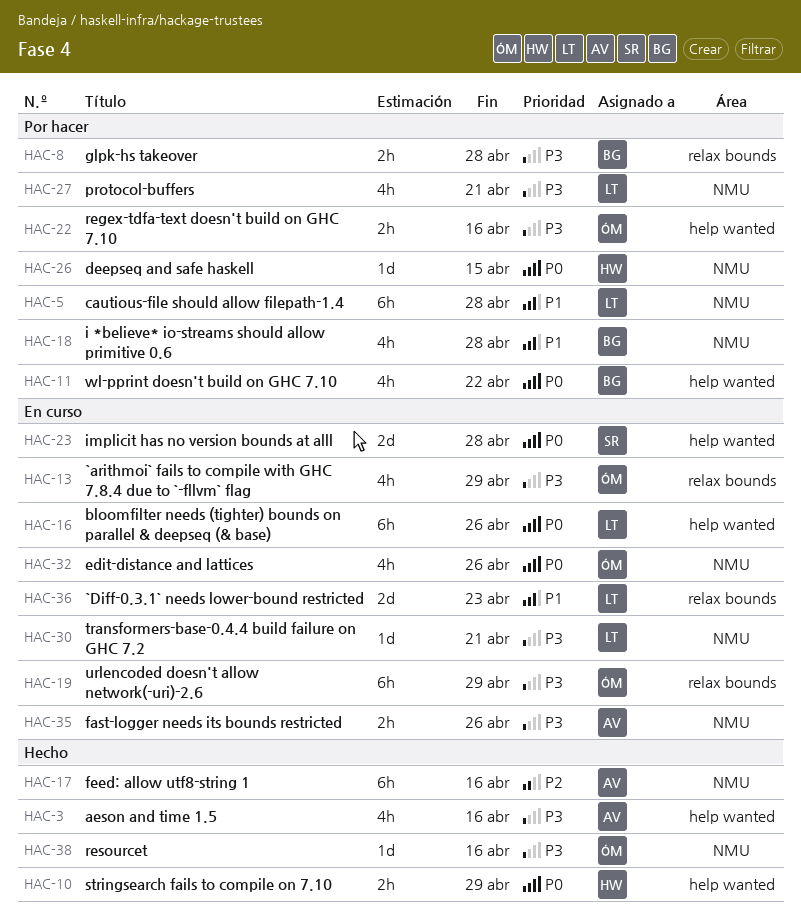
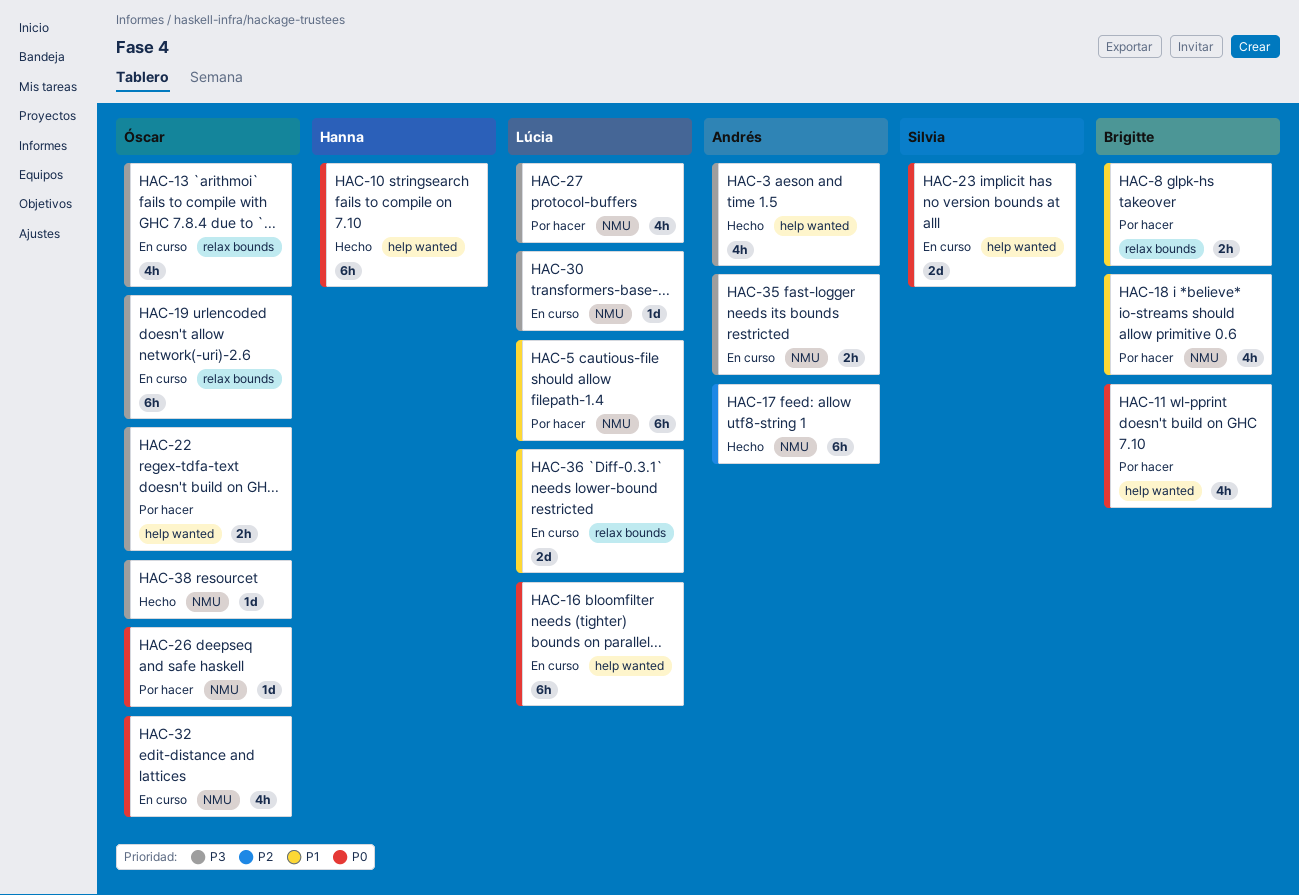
HAC-8, priority: P3 -> P1
HAC-10, estimate: 2h -> 6h
HAC-26, owner: Hanna -> Óscar

